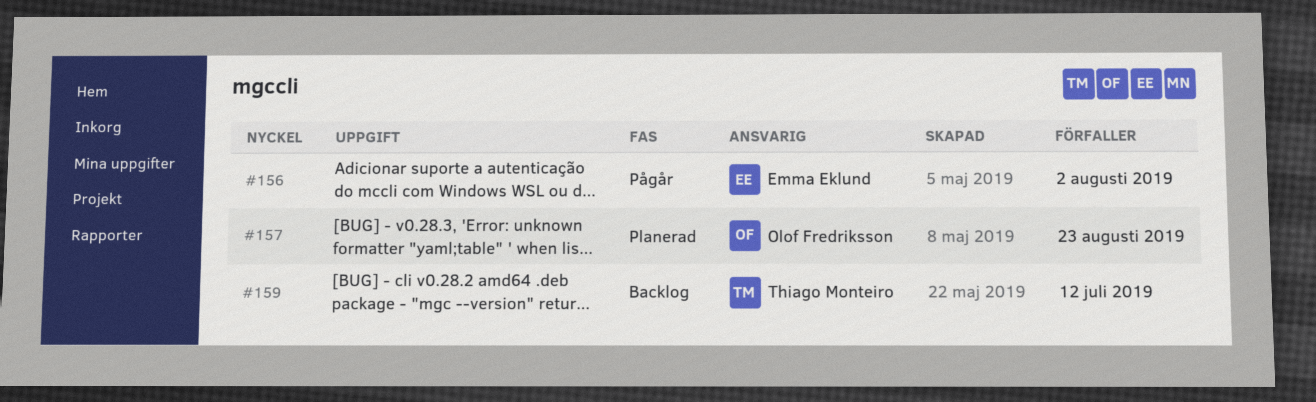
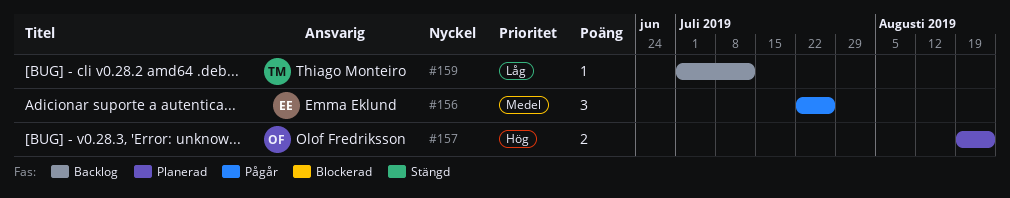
#156, due: Aug 2 -> Jul 26

